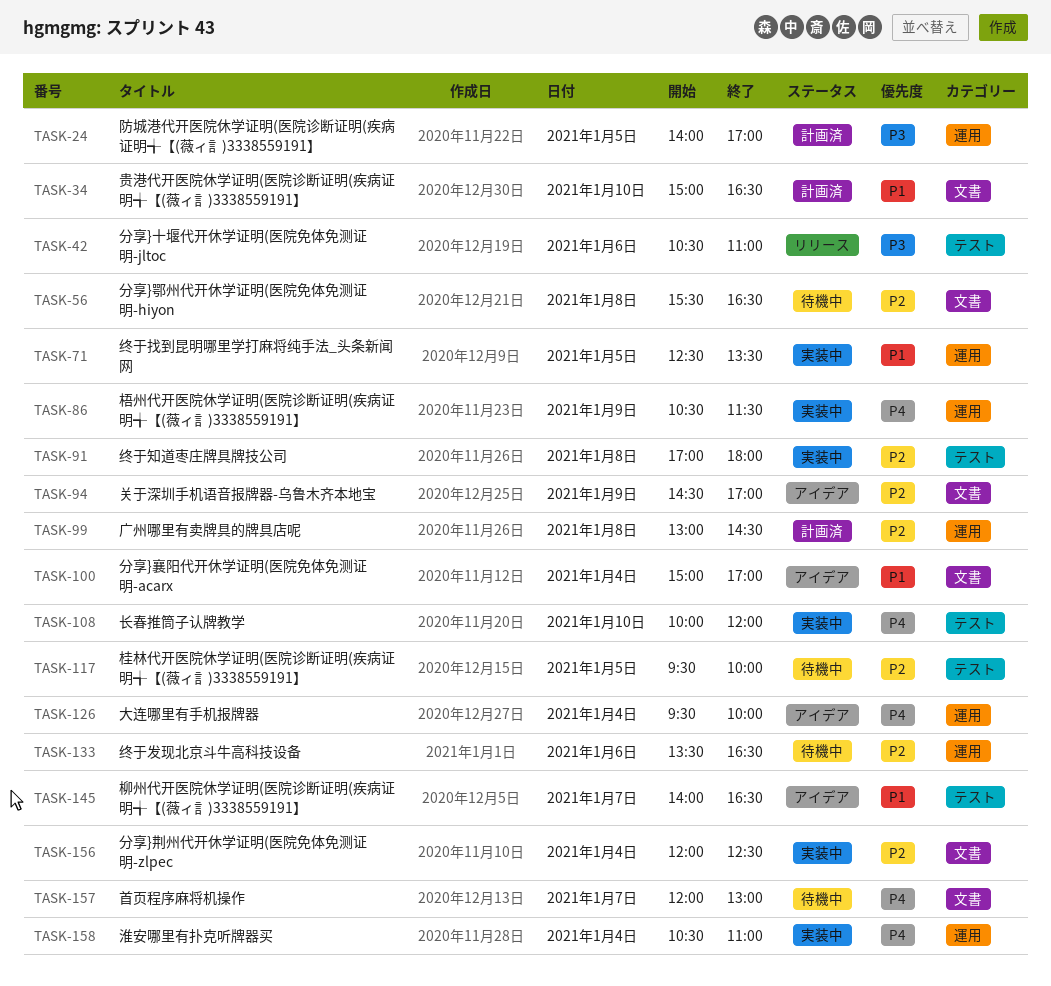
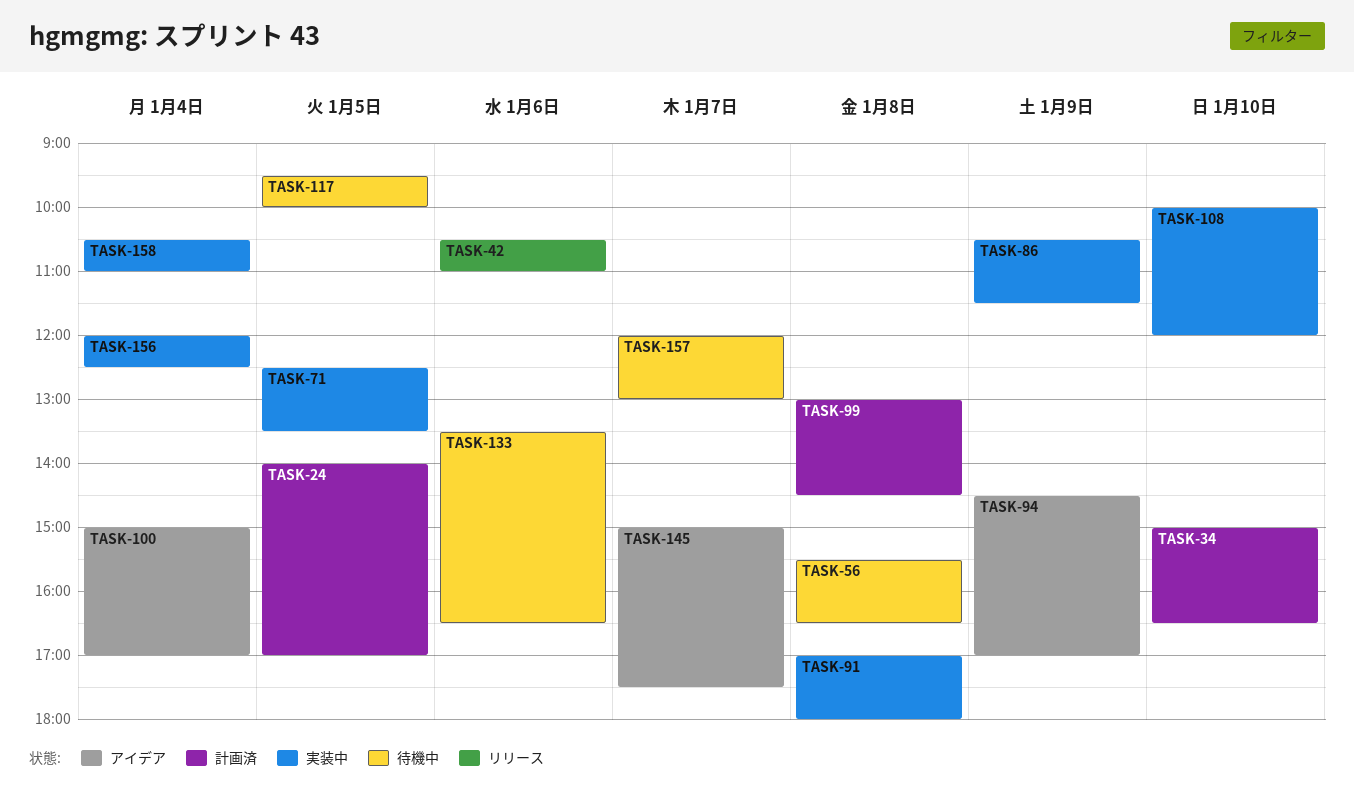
TASK-126: present -> none
TASK-145, begins: 14:00 -> 15:00
TASK-145, ends: 16:30 -> 17:30

